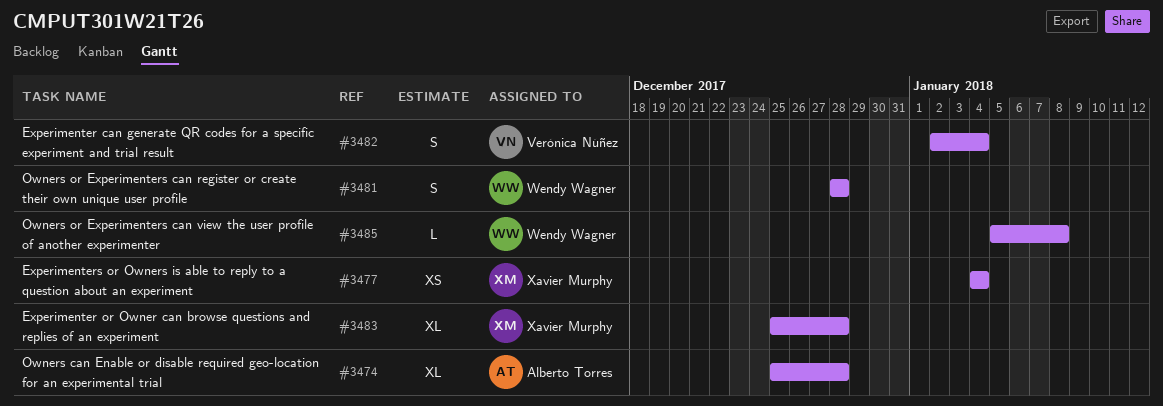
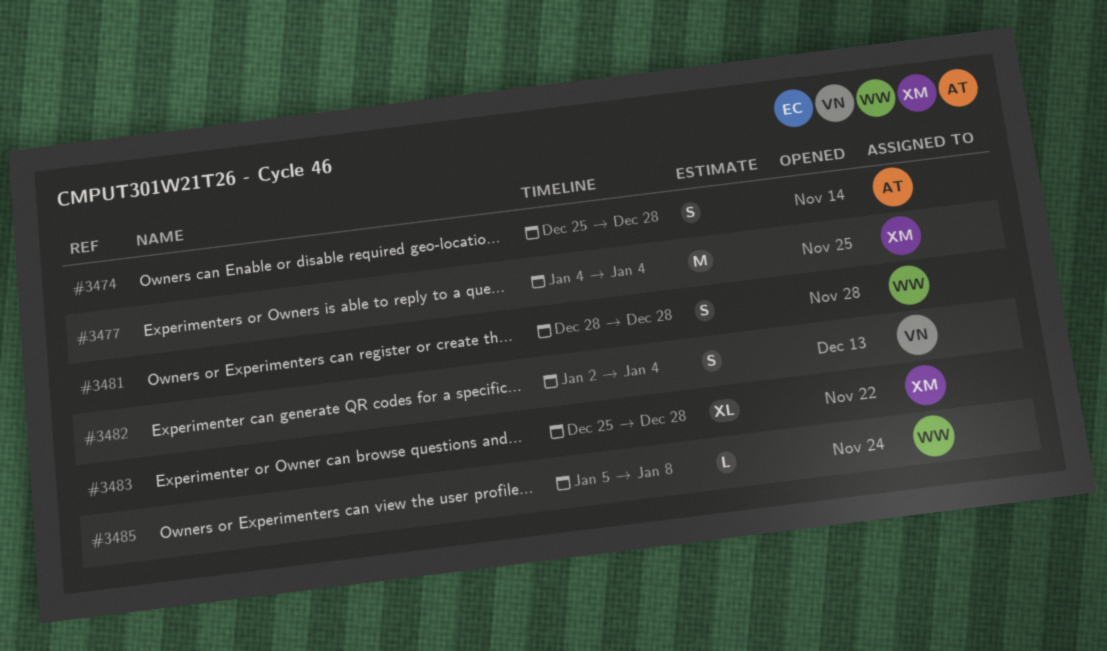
#3474, estimate: XL -> S
#3477, estimate: XS -> M

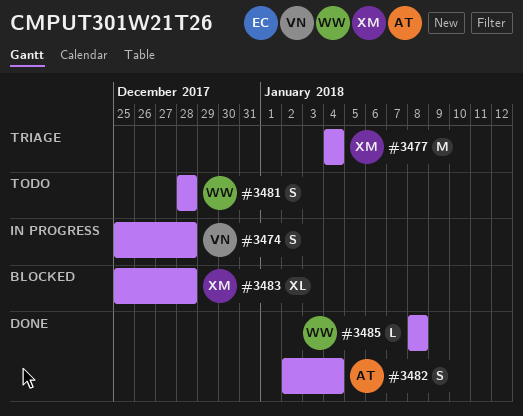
#3474, owner: AT -> VN
#3482, owner: VN -> AT
#3485, start: Jan 5 -> Jan 8

